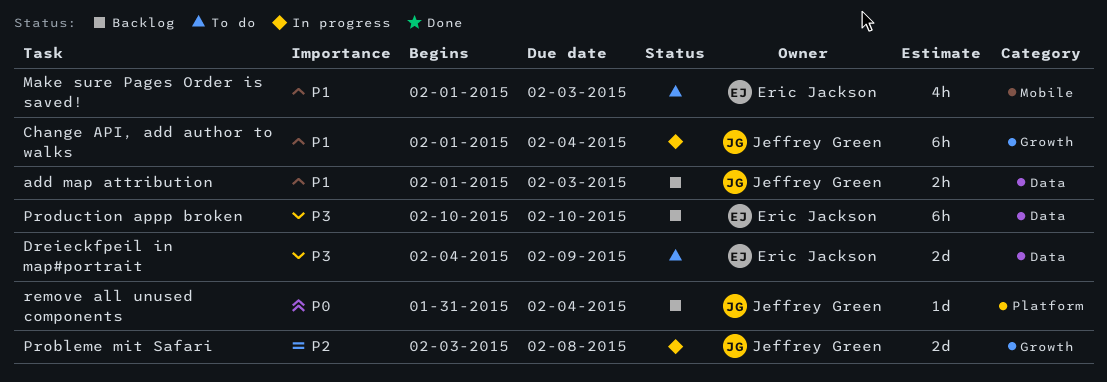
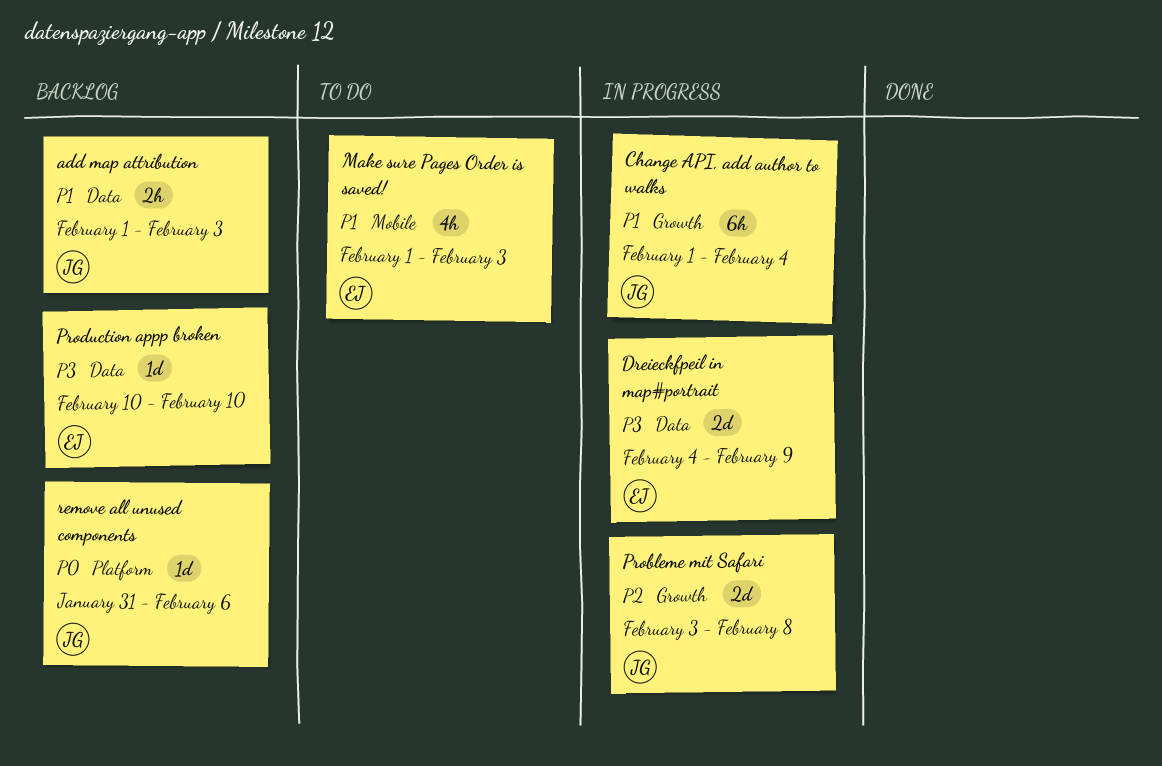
Dreieckfpeil in map#portrait, status: To do -> In progress
Production appp broken, estimate: 6h -> 1d
remove all unused components, due: Feb 4 -> Feb 6

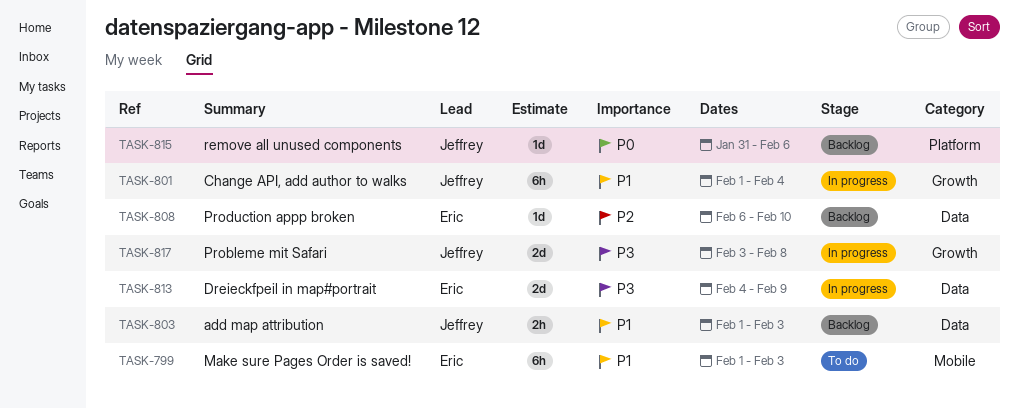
Make sure Pages Order is saved!, estimate: 4h -> 6h
Probleme mit Safari, priority: P2 -> P3
Production appp broken, priority: P3 -> P2
Production appp broken, start: Feb 10 -> Feb 6

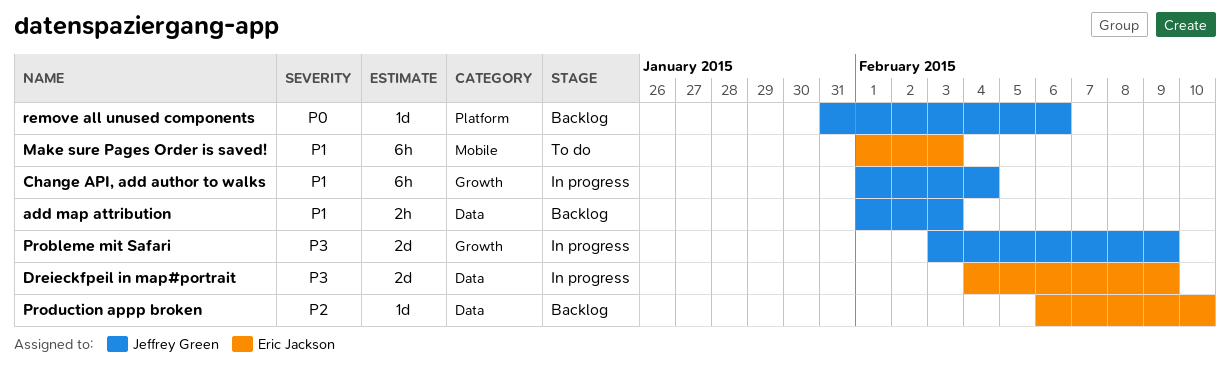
Probleme mit Safari, due: Feb 8 -> Feb 9

